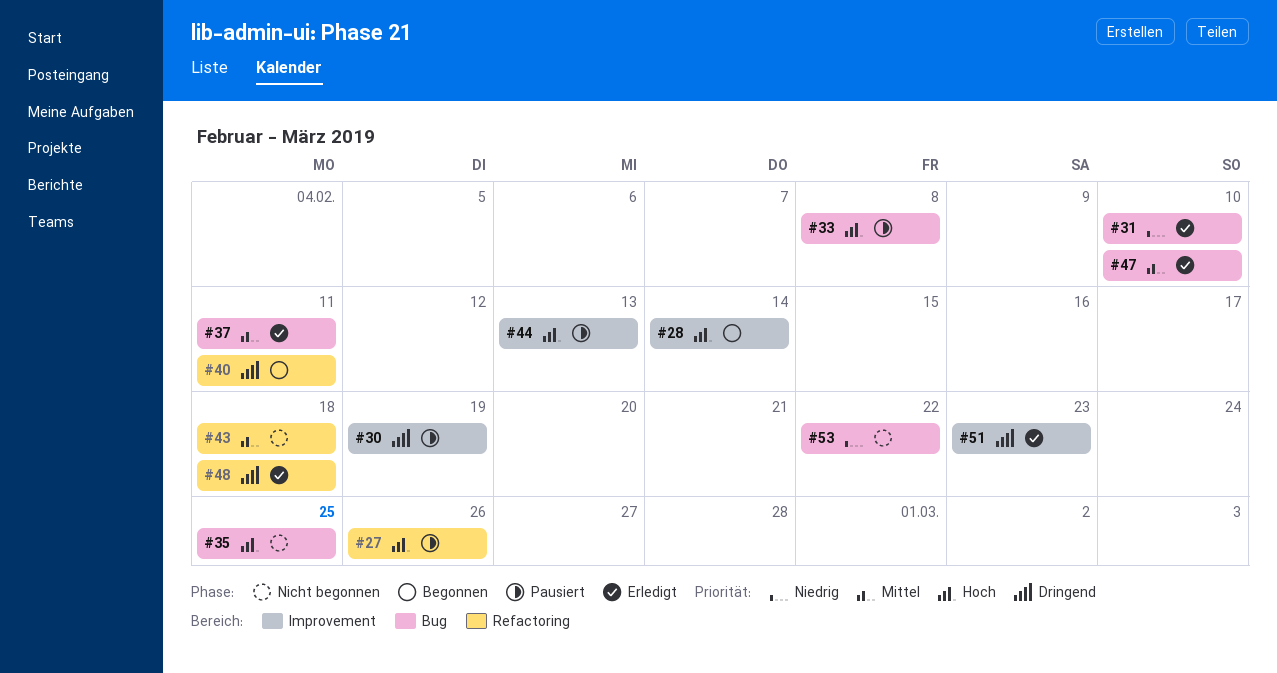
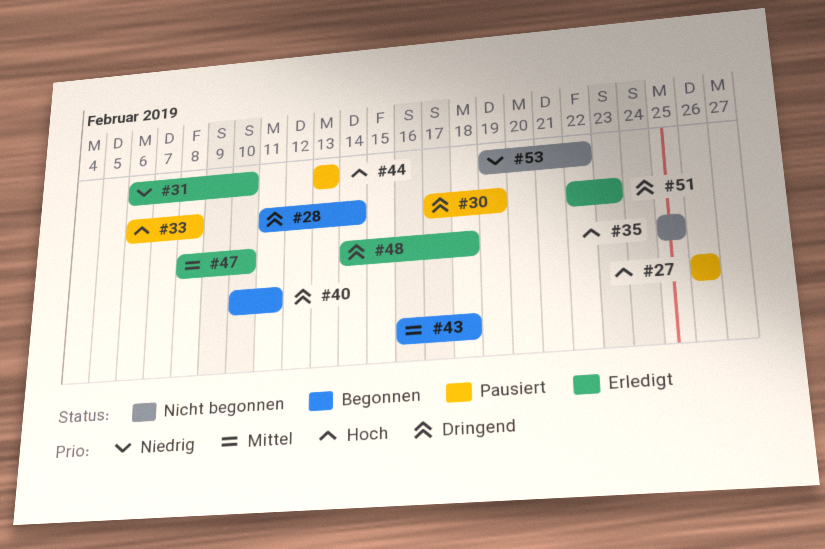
#28, priority: Hoch -> Dringend
#37: present -> none
#43, status: Nicht begonnen -> Begonnen

